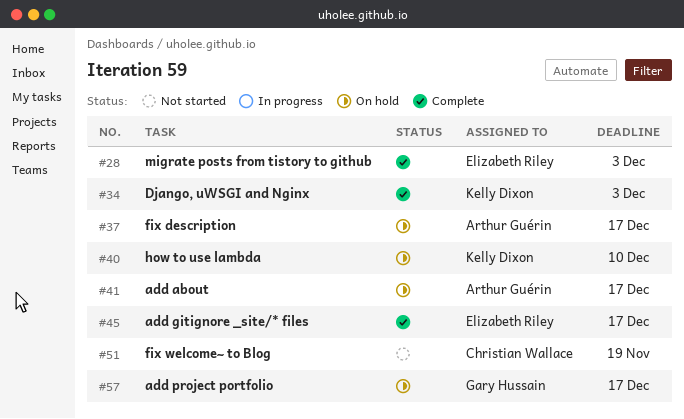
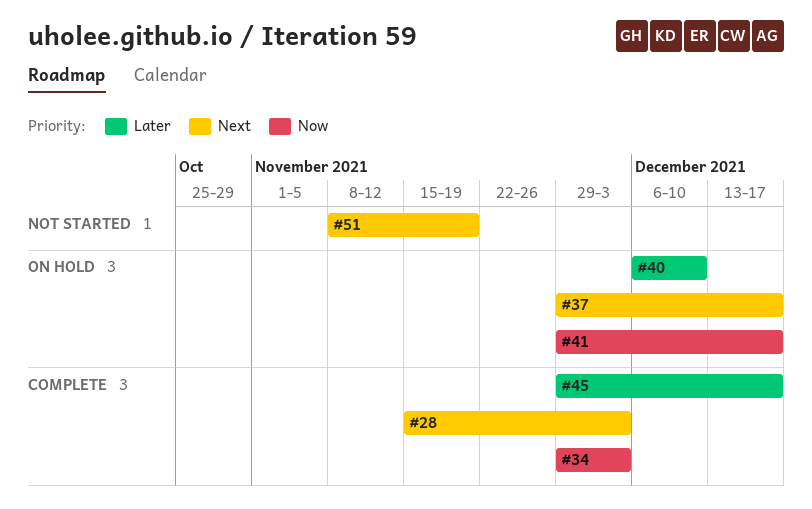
#57: present -> none

